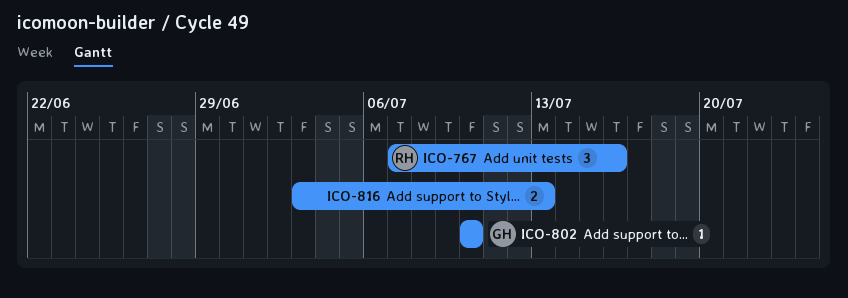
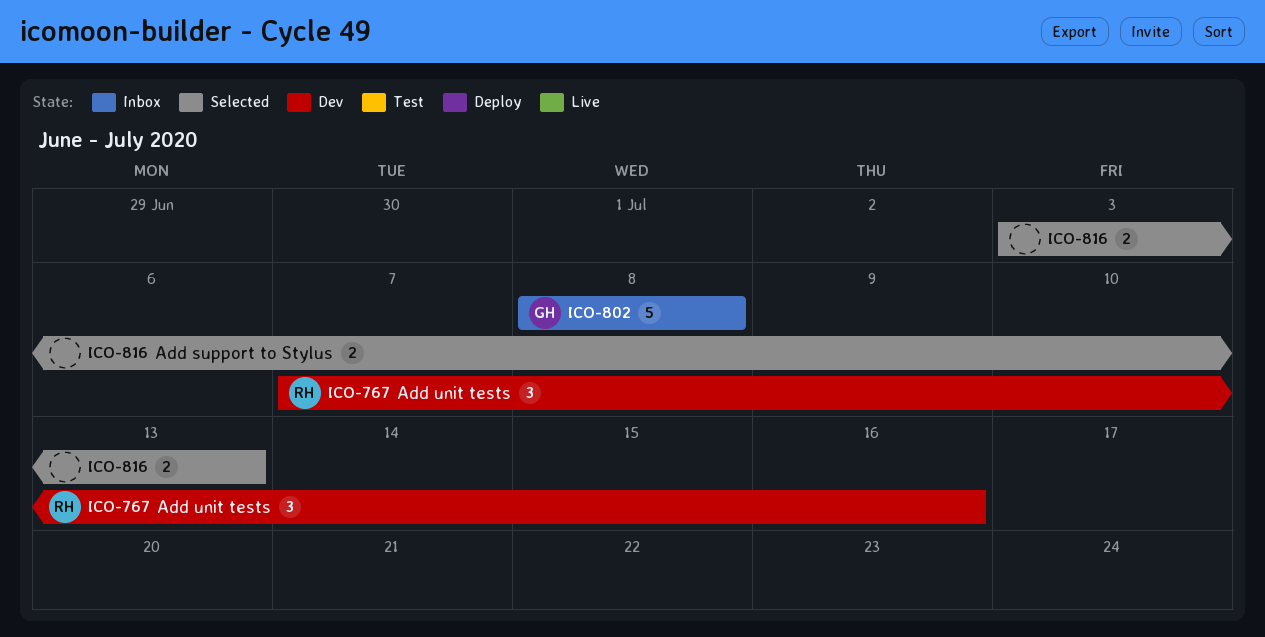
ICO-802, estimate: 1 -> 5
ICO-802, start: Jul 10 -> Jul 8
ICO-802, due: Jul 10 -> Jul 8

